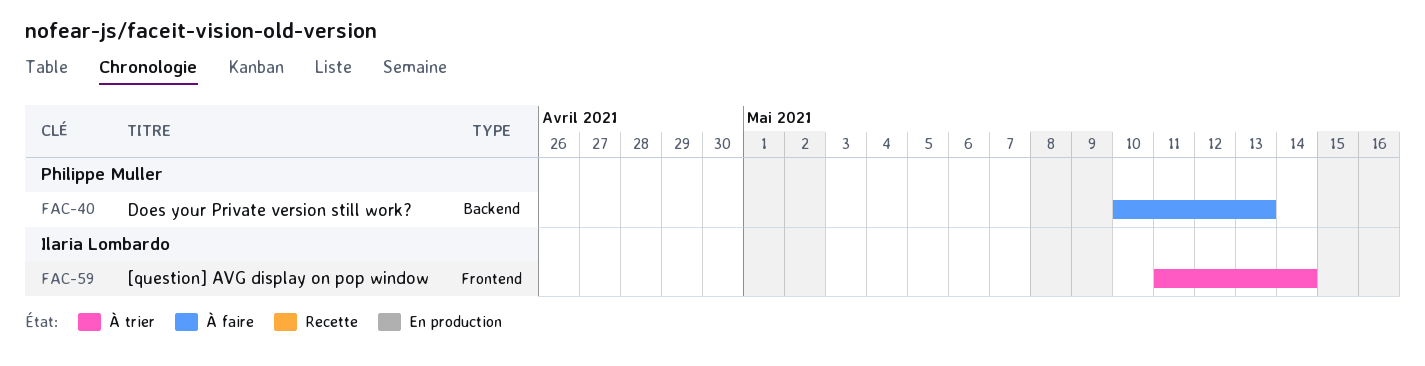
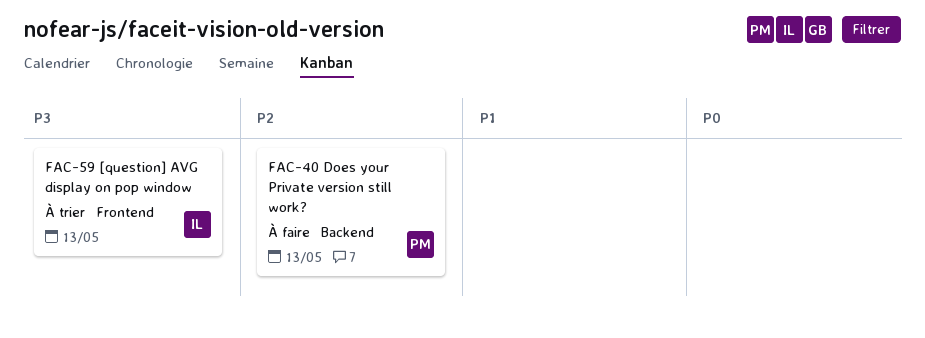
FAC-59, due: May 14 -> May 13

